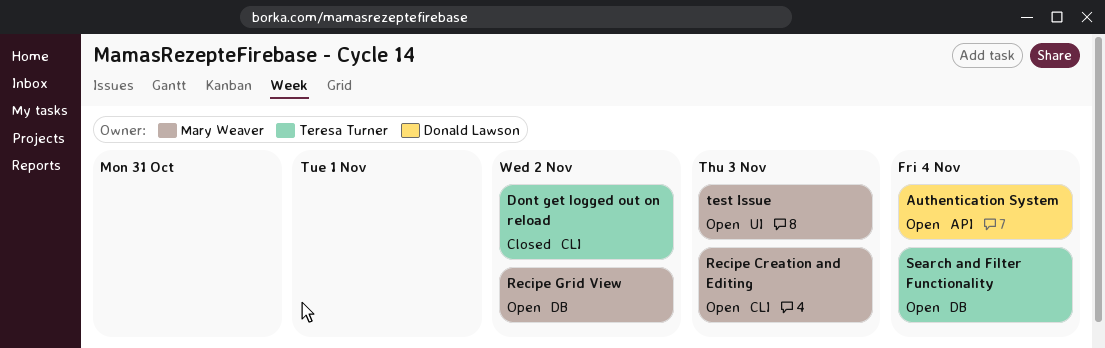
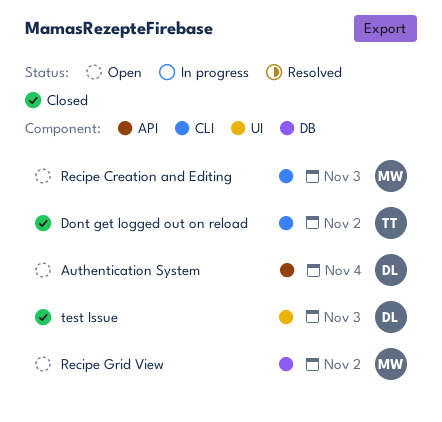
Search and Filter Functionality: present -> none
test Issue, status: Open -> Closed
test Issue, owner: Mary Weaver -> Donald Lawson

